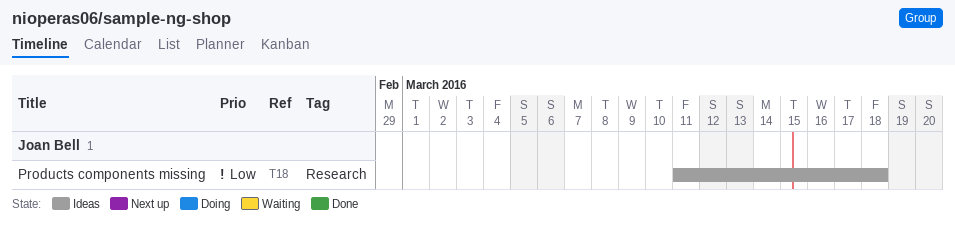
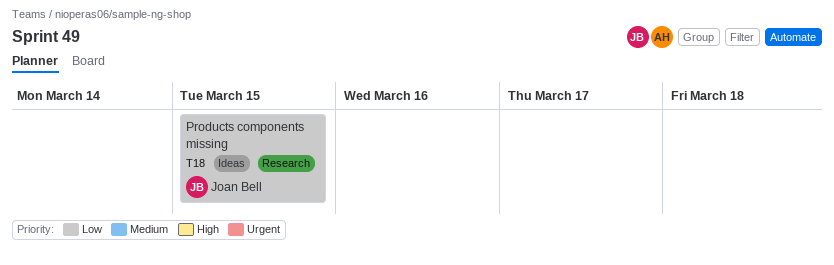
T18, due: Mar 18 -> Mar 15

